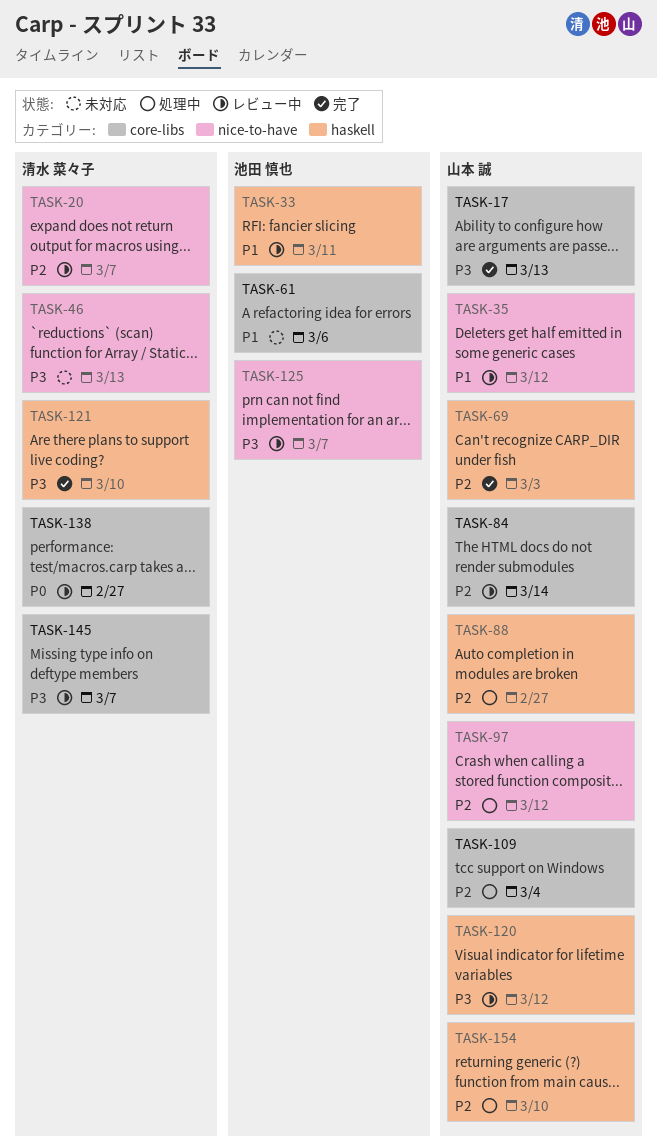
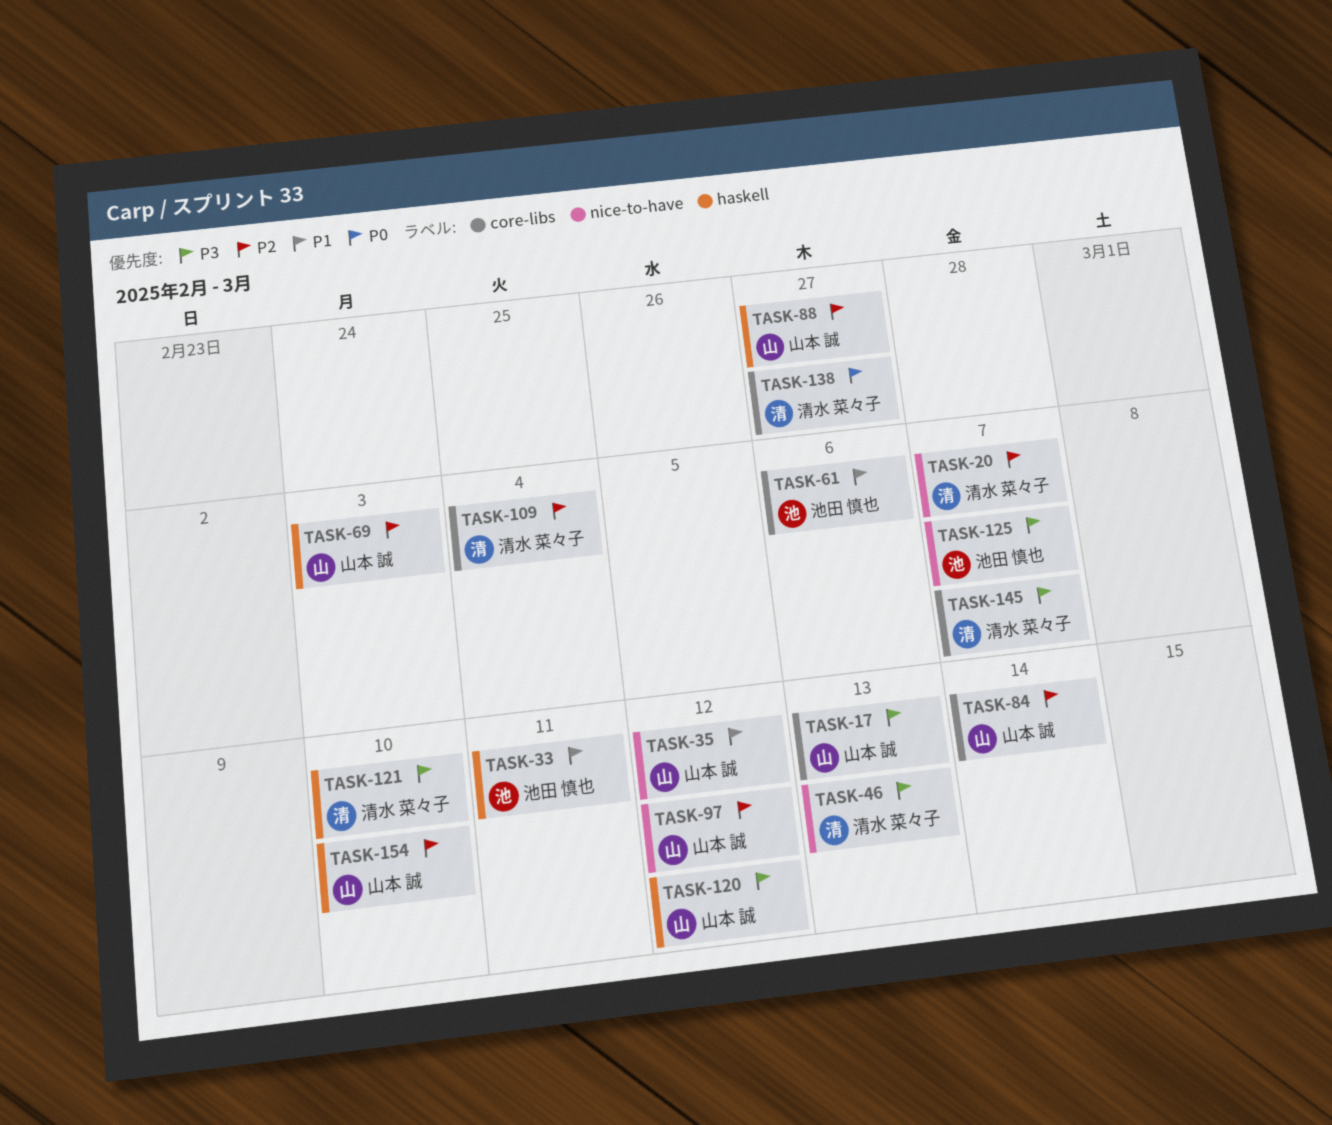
TASK-109, owner: 山本 誠 -> 清水 菜々子

